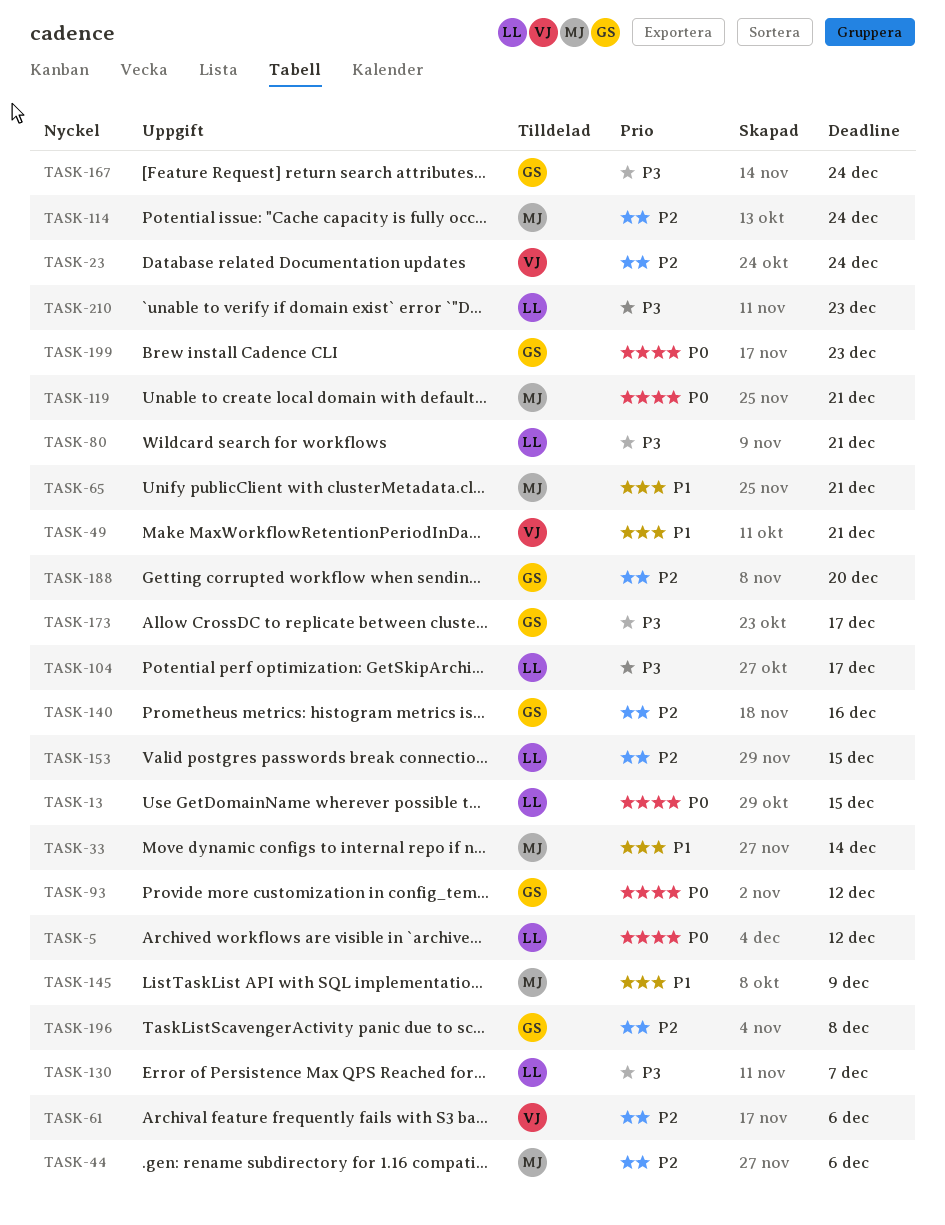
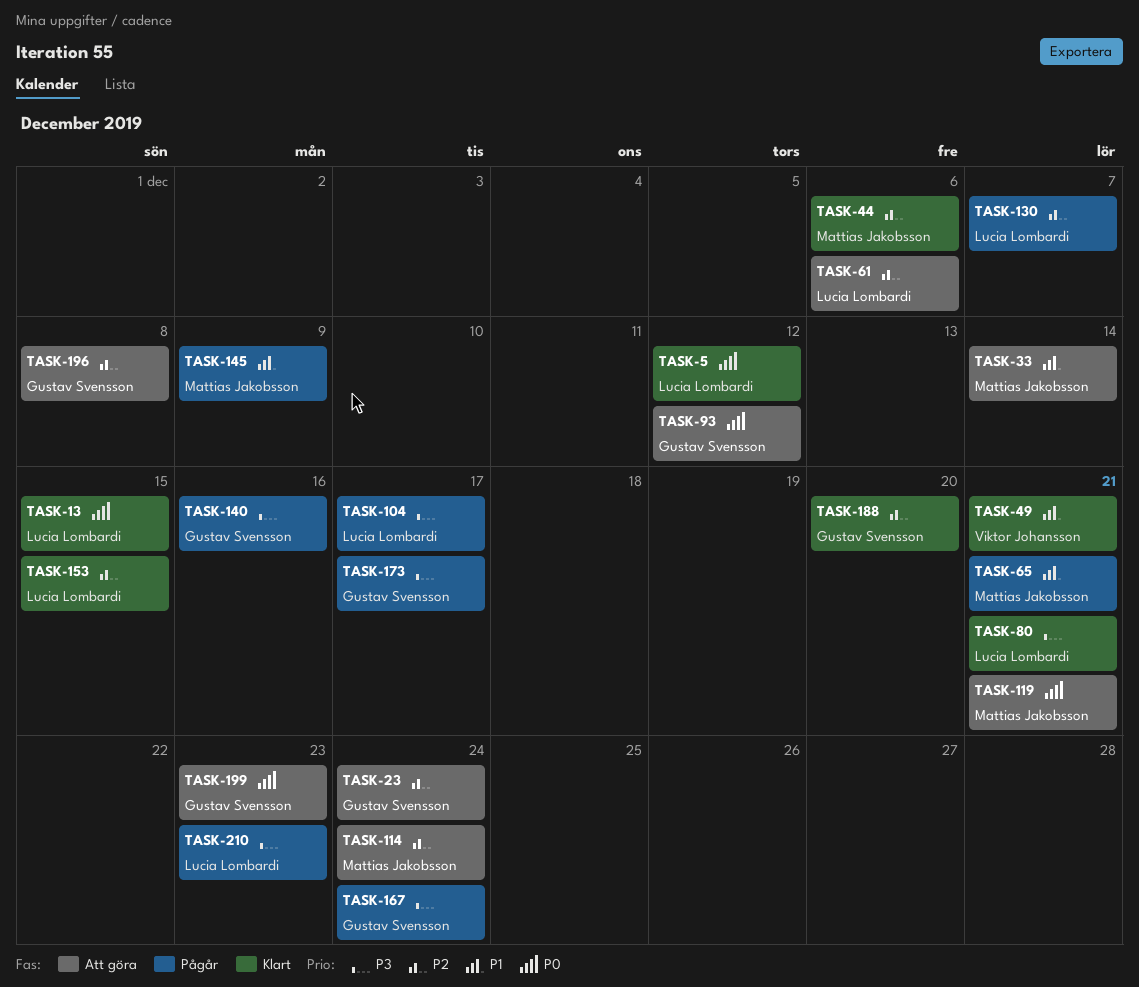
TASK-23, owner: Viktor Johansson -> Gustav Svensson
TASK-61, owner: Viktor Johansson -> Lucia Lombardi
TASK-130, priority: P3 -> P2
TASK-140, priority: P2 -> P3

